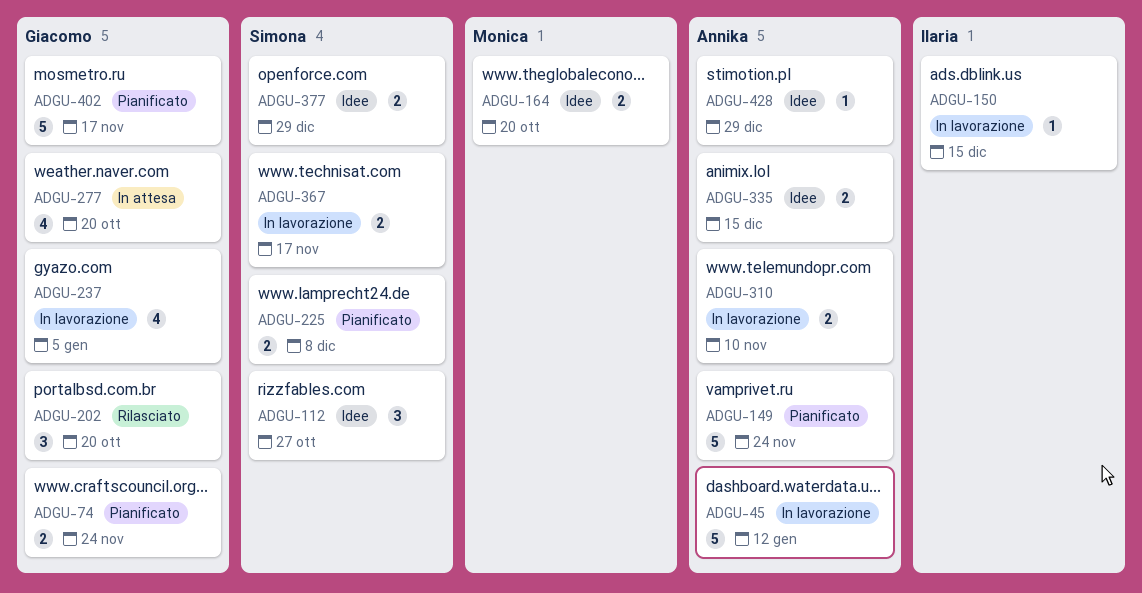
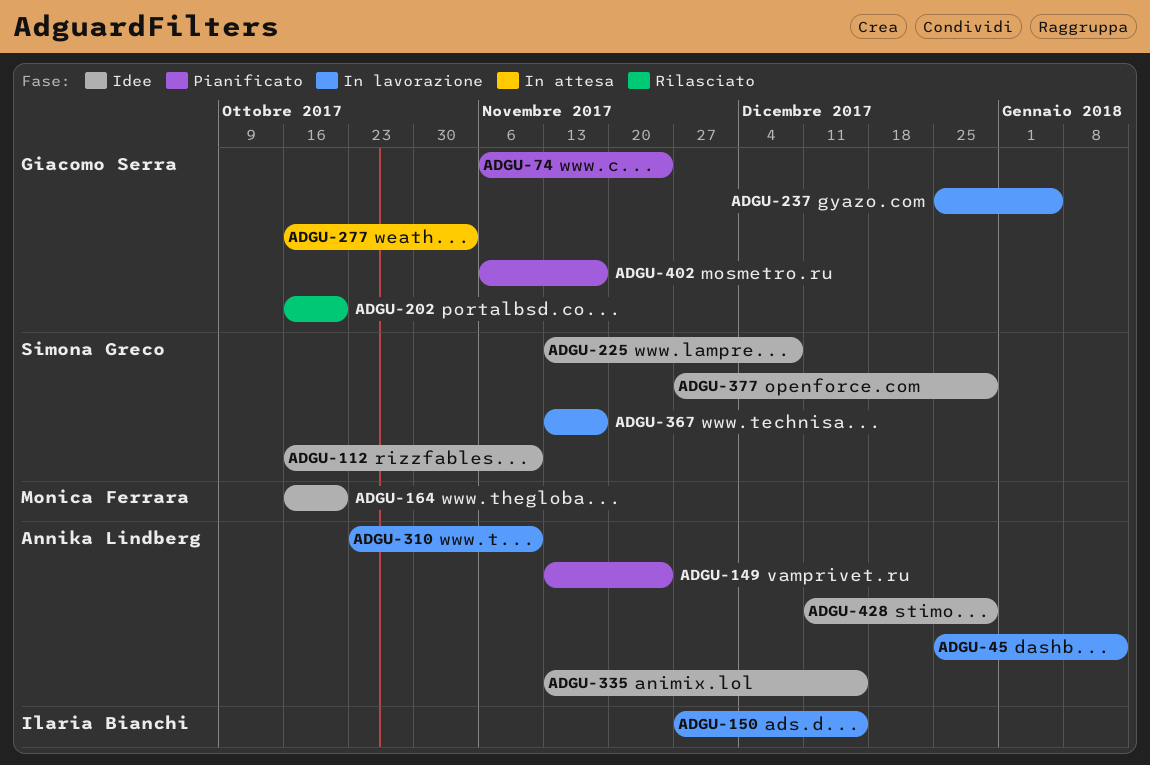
ADGU-112, due: Oct 27 -> Nov 10
ADGU-225, status: Pianificato -> Idee
ADGU-277, due: Oct 20 -> Nov 3

